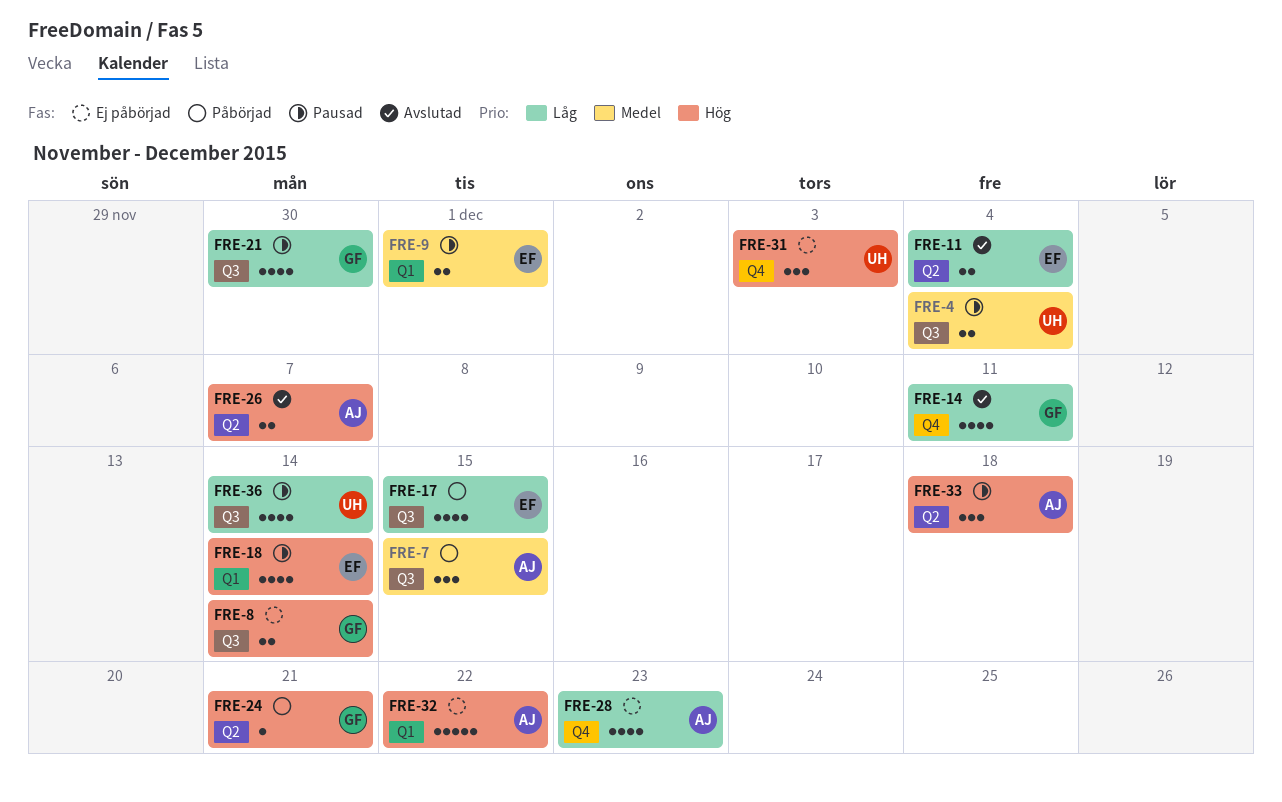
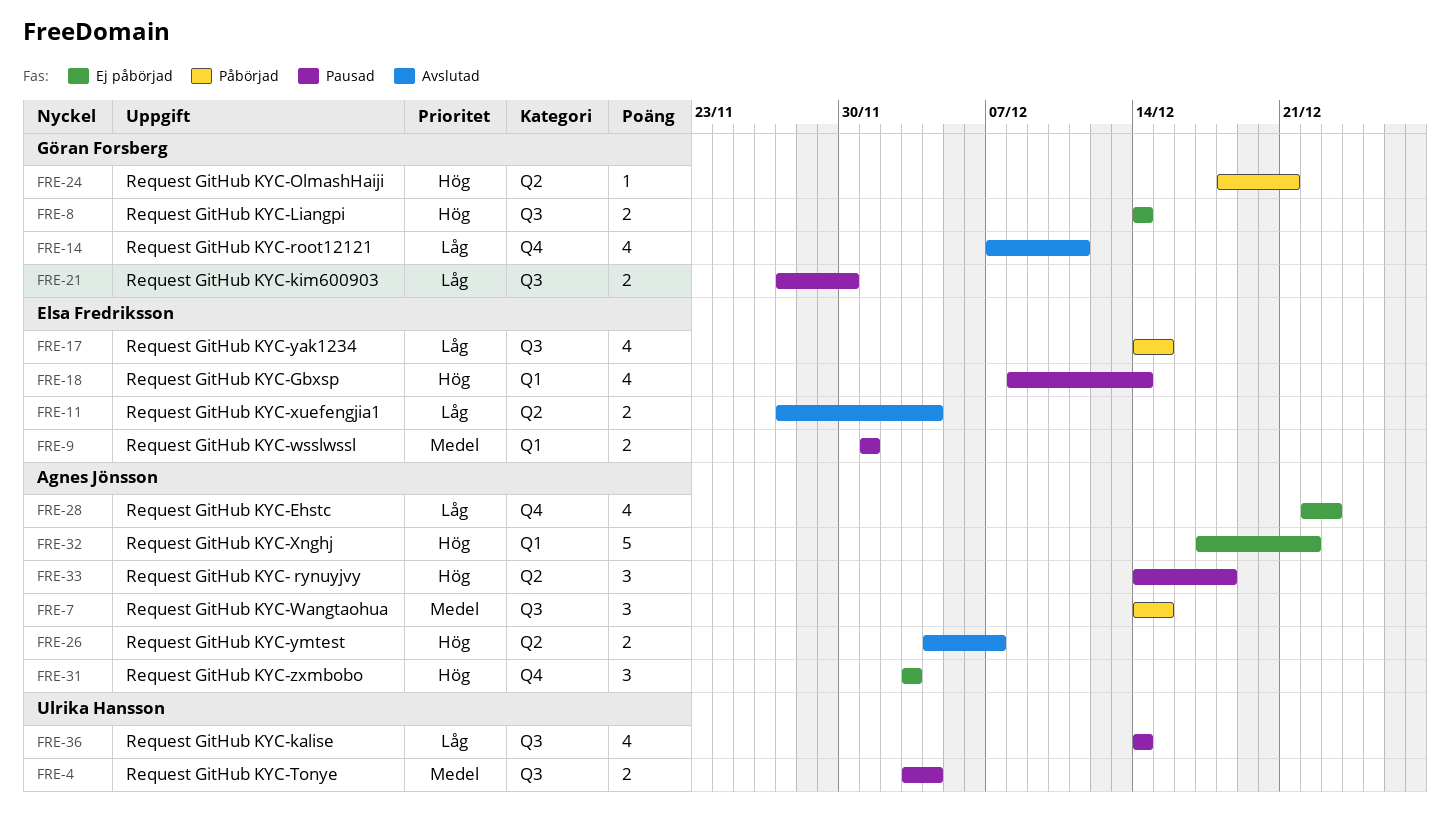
FRE-21, estimate: 4 -> 2
FRE-31, owner: Ulrika Hansson -> Agnes Jönsson

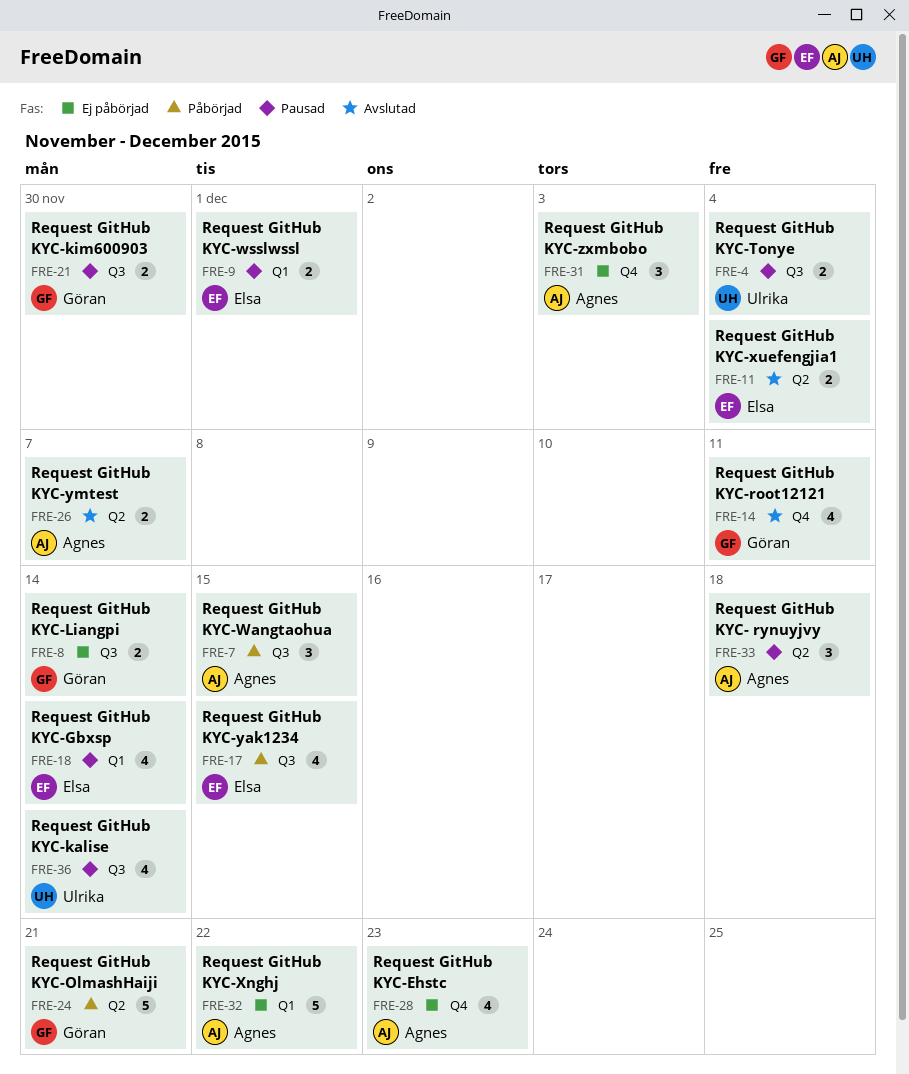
FRE-24, estimate: 1 -> 5

